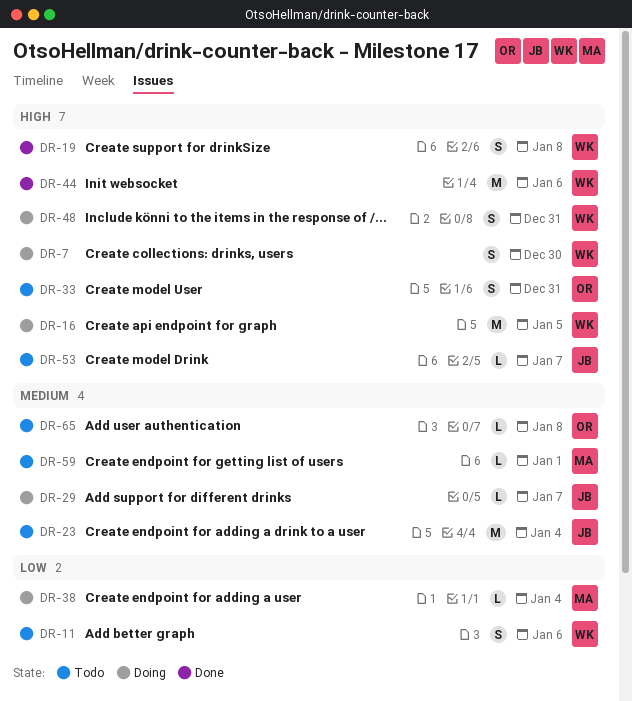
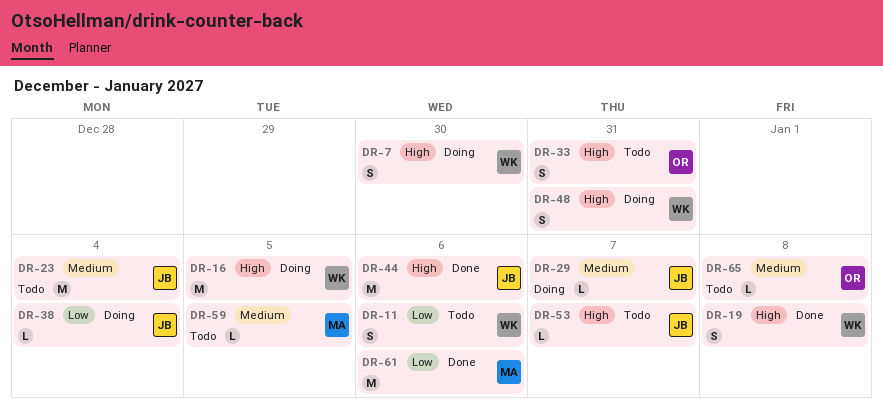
DR-38, owner: MA -> JB
DR-44, owner: WK -> JB
DR-59, due: Jan 1 -> Jan 5
DR-61: none -> present

